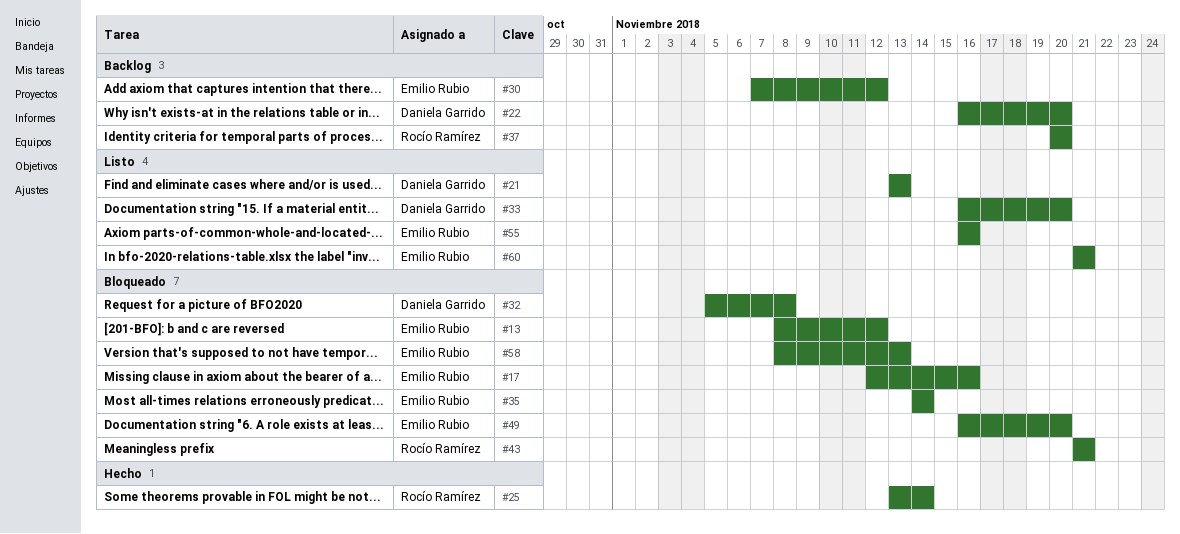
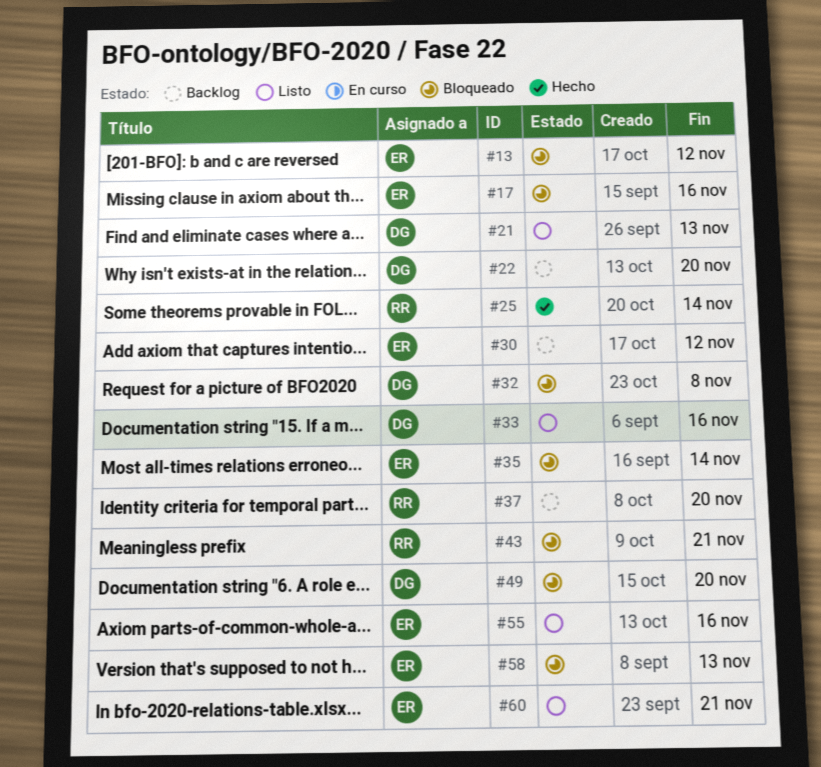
#33, due: Nov 20 -> Nov 16
#49, owner: Emilio Rubio -> Daniela Garrido

